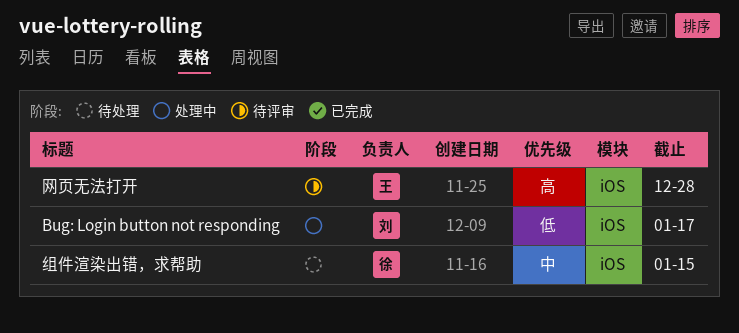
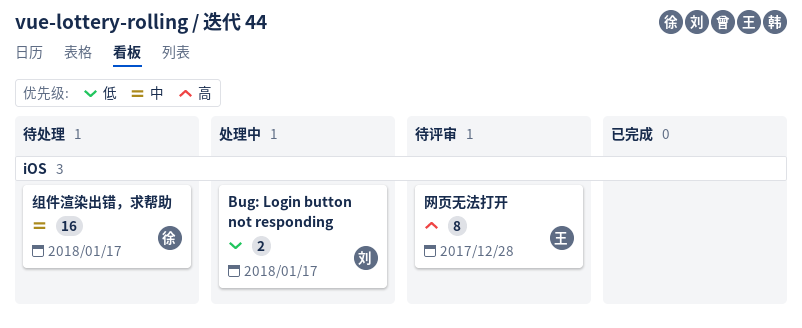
组件渲染出错，求帮助, due: Jan 15 -> Jan 17

